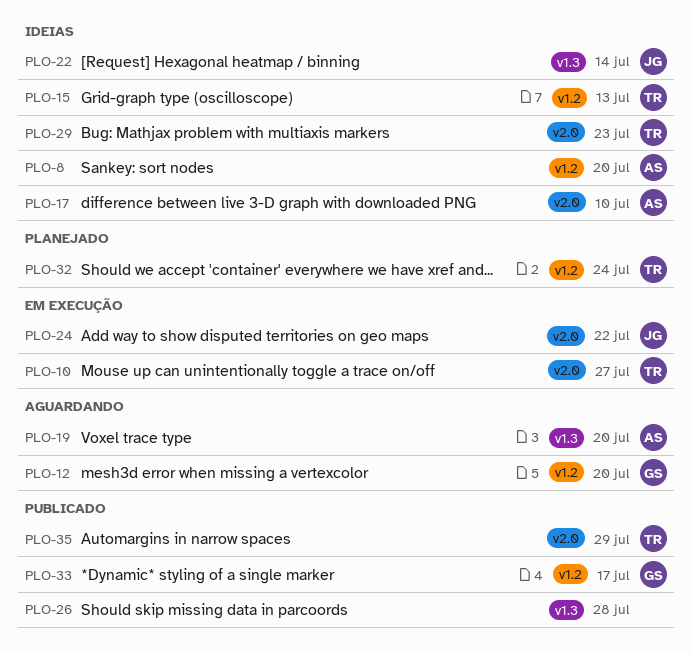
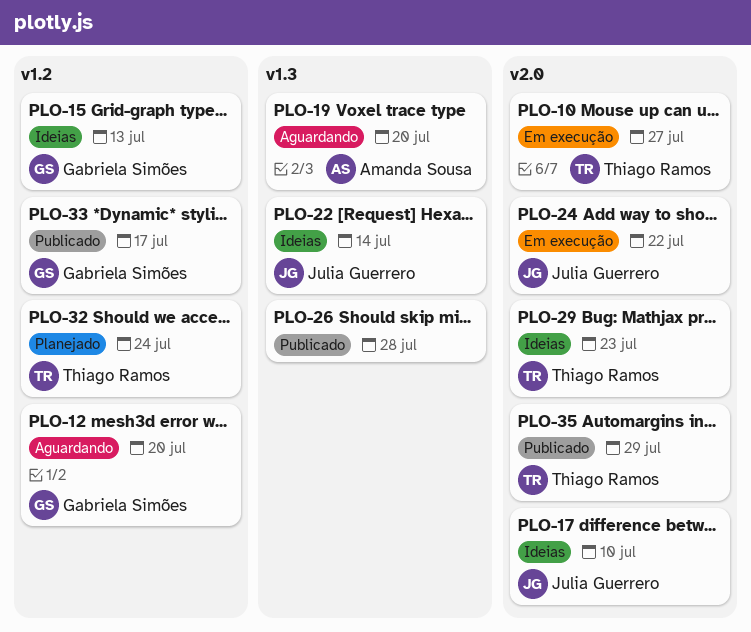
PLO-8: present -> none
PLO-15, owner: Thiago Ramos -> Gabriela Simões
PLO-17, owner: Amanda Sousa -> Julia Guerrero

